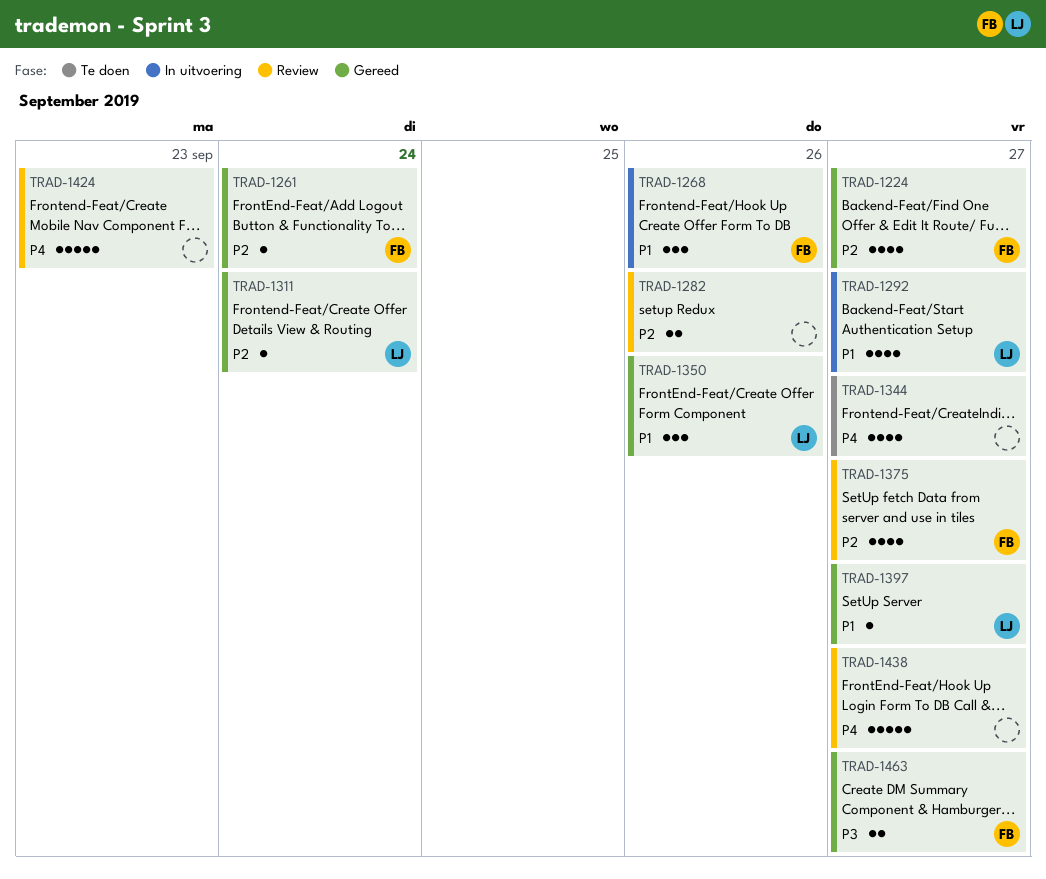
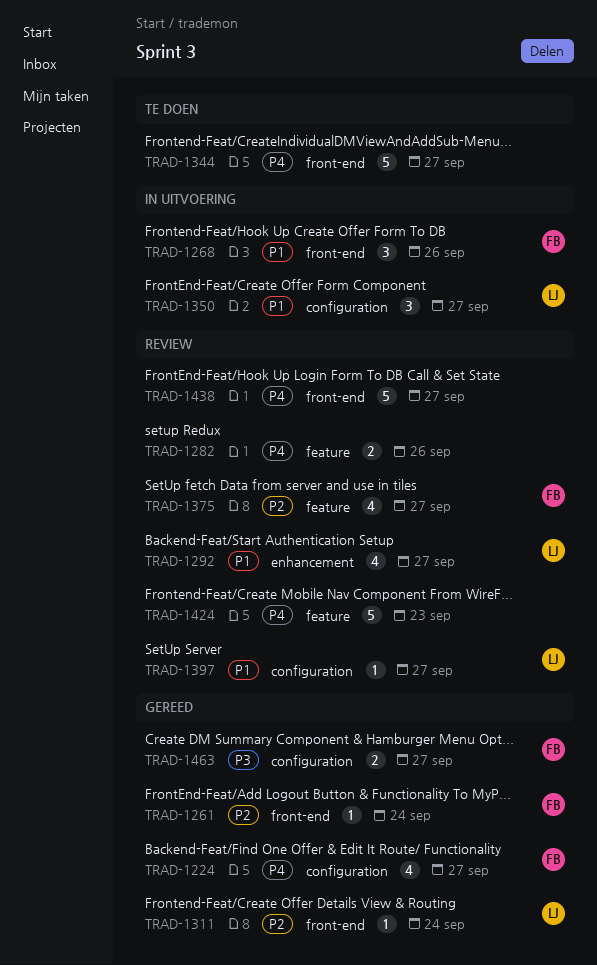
TRAD-1224, priority: P2 -> P4
TRAD-1282, priority: P2 -> P4
TRAD-1292, status: In uitvoering -> Review
TRAD-1344, estimate: 4 -> 5
TRAD-1350, status: Gereed -> In uitvoering
TRAD-1350, due: Sep 26 -> Sep 27
TRAD-1397, status: Gereed -> Review

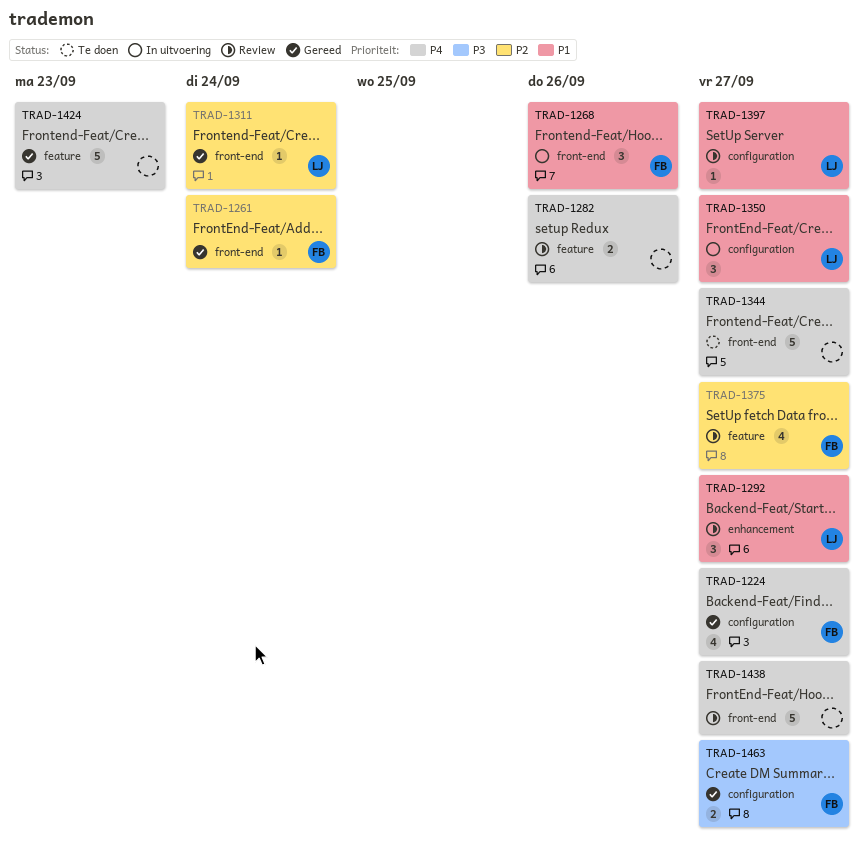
TRAD-1292, estimate: 4 -> 3
TRAD-1424, status: Review -> Gereed

